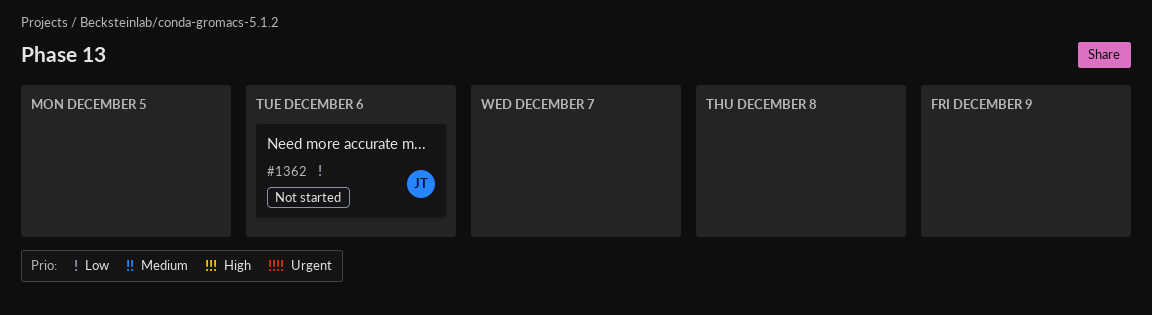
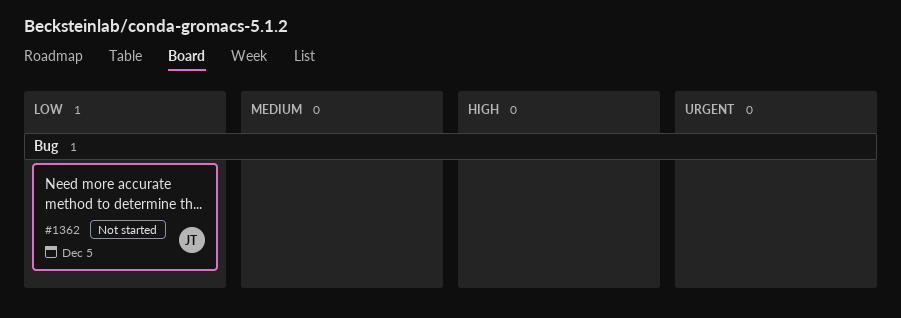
#1362, due: Dec 6 -> Dec 5

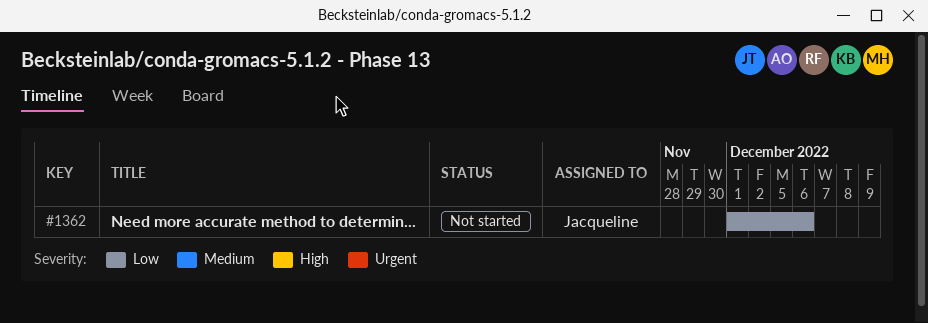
#1362, due: Dec 5 -> Dec 6

